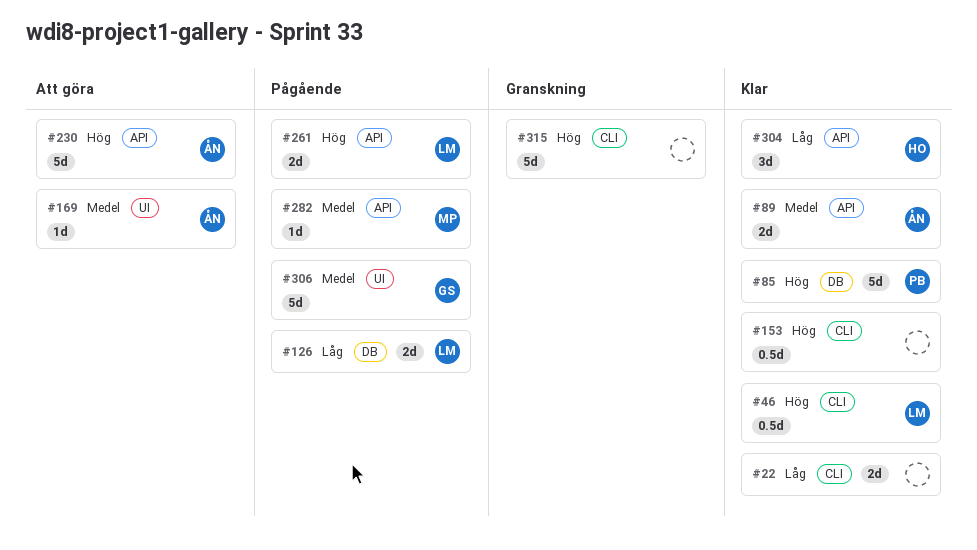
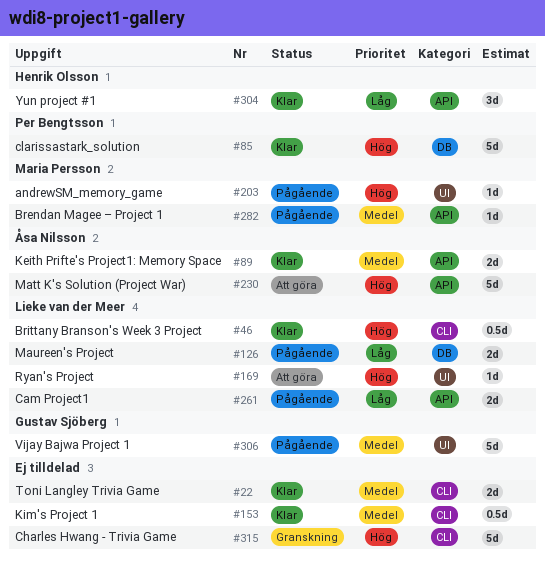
#22, priority: Låg -> Medel
#153, priority: Hög -> Medel
#169, owner: Åsa Nilsson -> Lieke van der Meer
#169, priority: Medel -> Hög
#203: none -> present
#261, priority: Hög -> Låg

